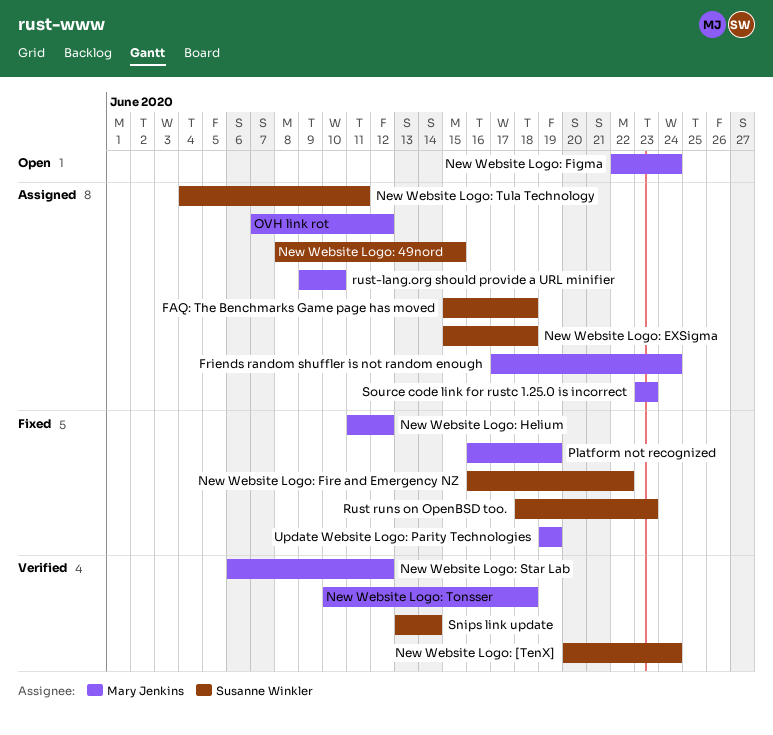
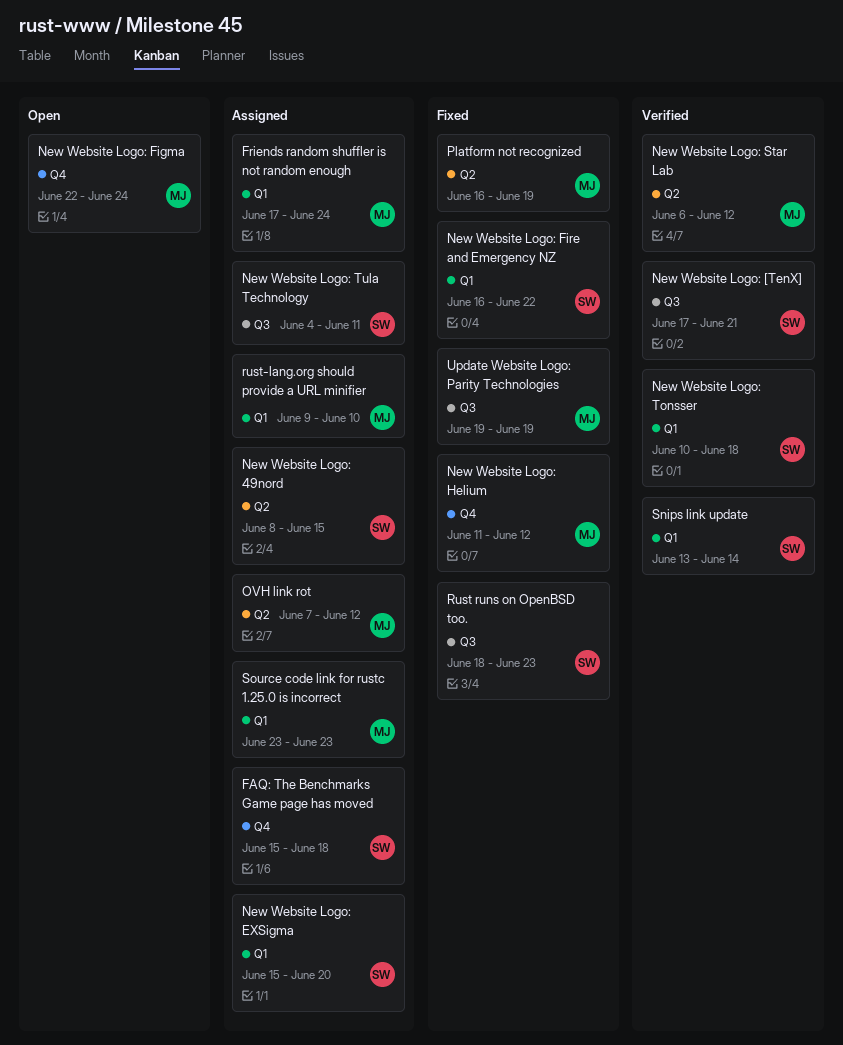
New Website Logo: [TenX], start: Jun 20 -> Jun 17
New Website Logo: [TenX], due: Jun 24 -> Jun 21
New Website Logo: EXSigma, due: Jun 18 -> Jun 20
New Website Logo: Tonsser, owner: Mary Jenkins -> Susanne Winkler

